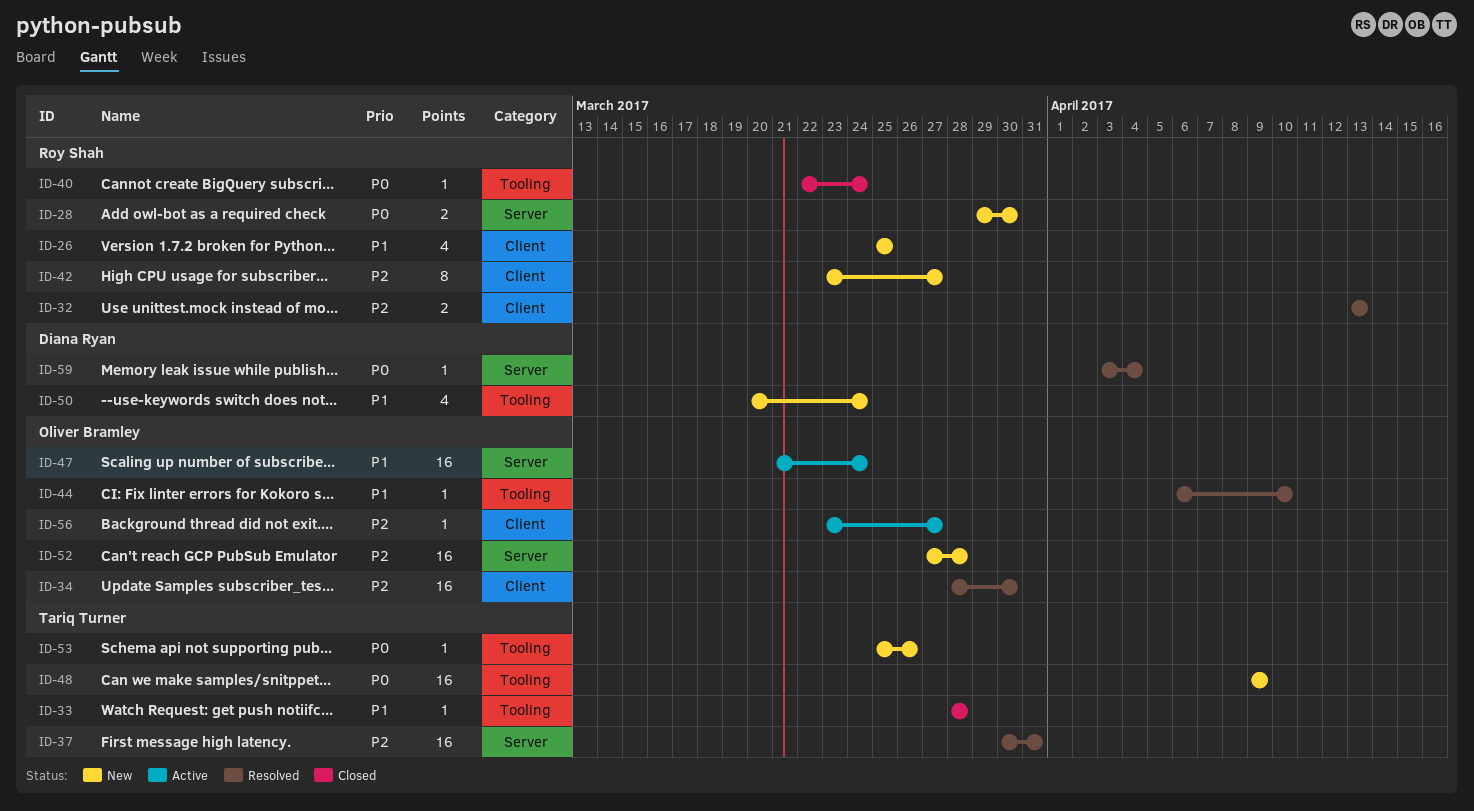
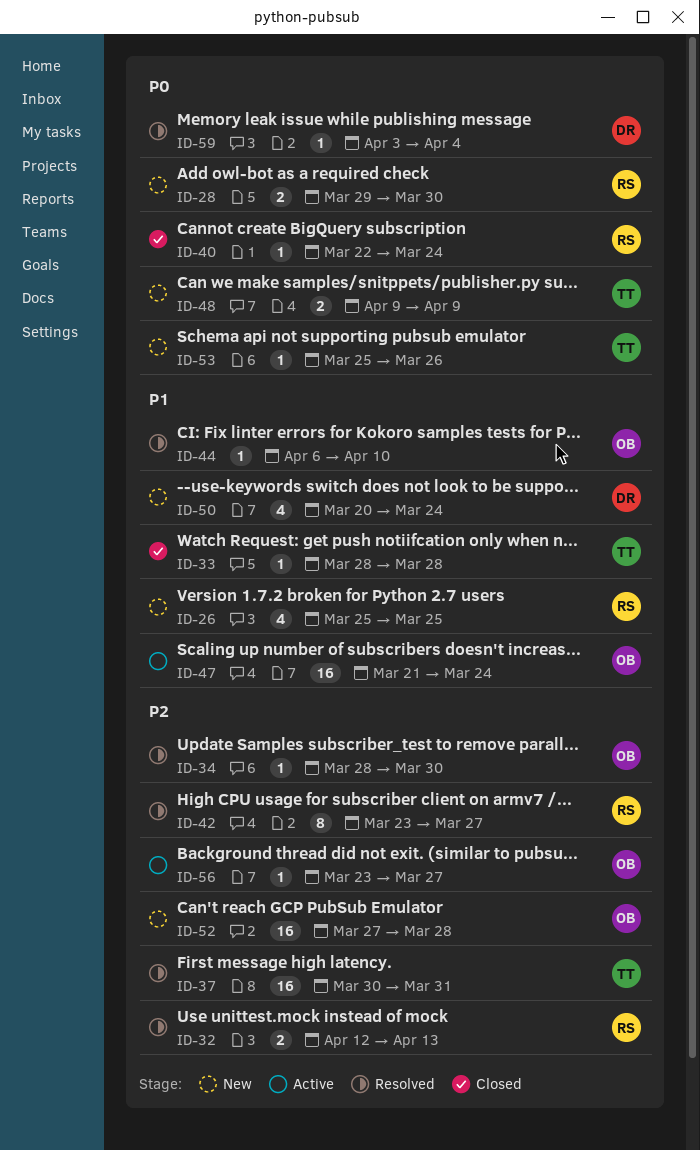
ID-32, start: Apr 13 -> Apr 12
ID-34, estimate: 16 -> 1
ID-42, status: New -> Resolved
ID-48, estimate: 16 -> 2

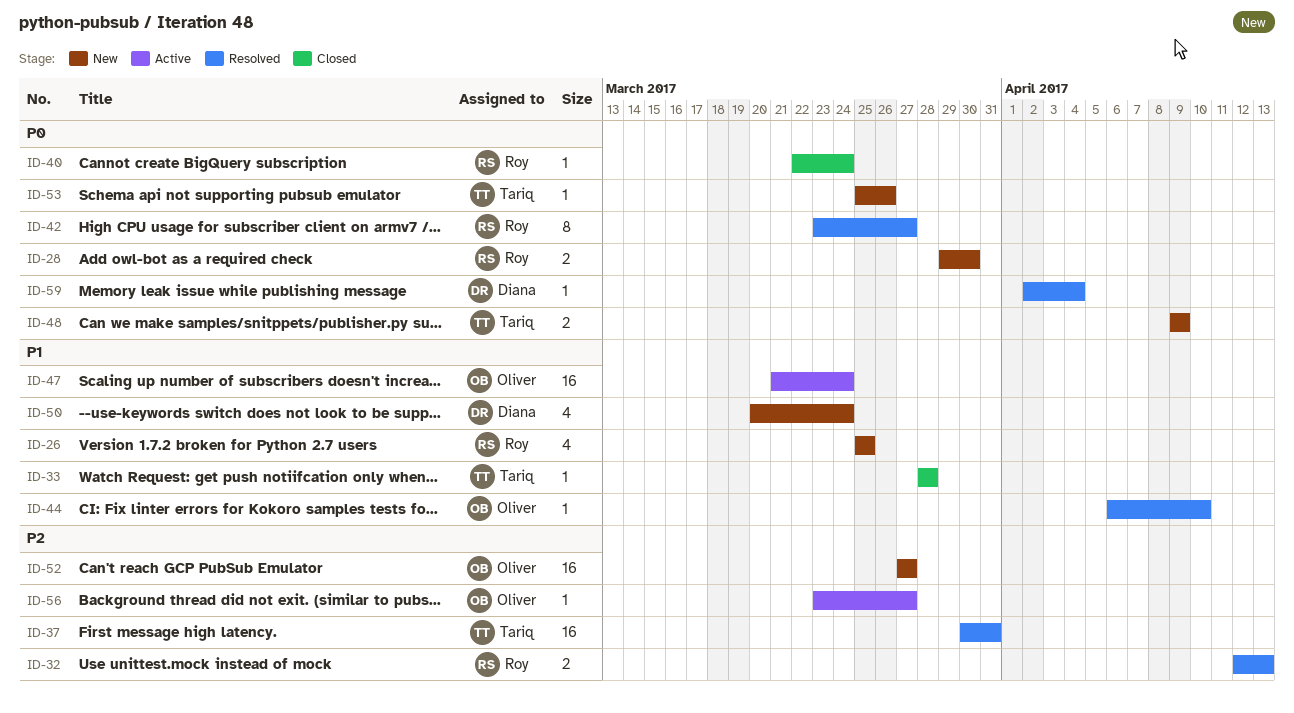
ID-34: present -> none
ID-42, priority: P2 -> P0
ID-52, due: Mar 28 -> Mar 27
ID-59, start: Apr 3 -> Apr 2

